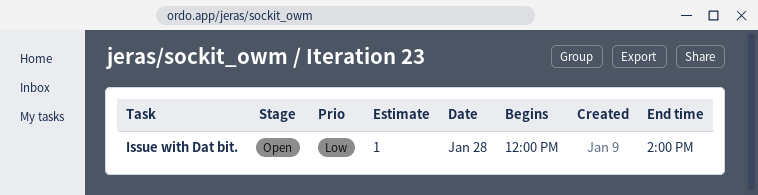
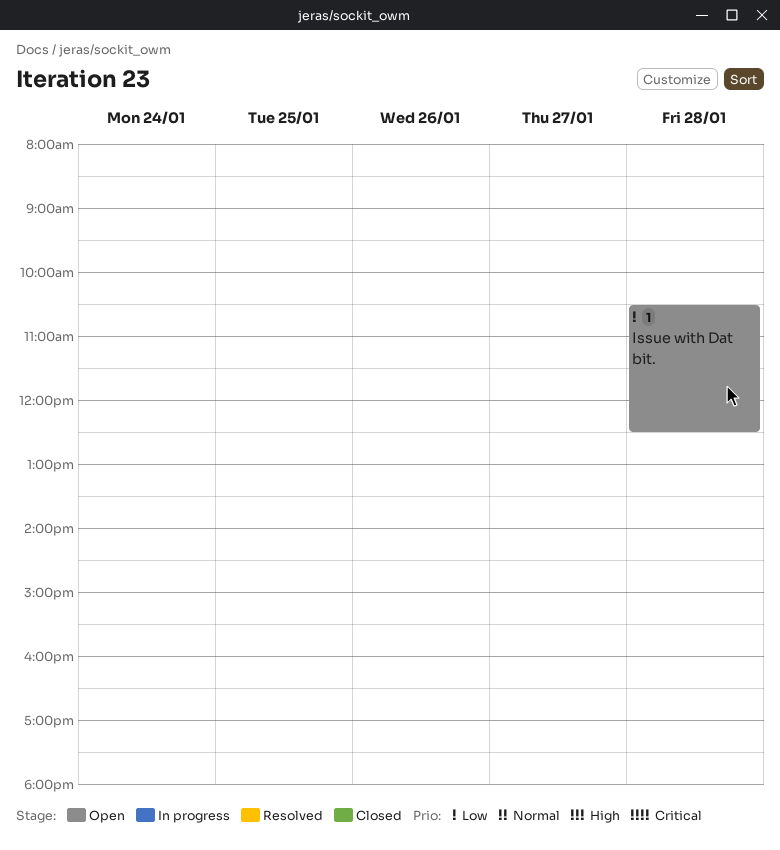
Issue with Dat bit., begins: 12:00 -> 10:30
Issue with Dat bit., ends: 14:00 -> 12:30

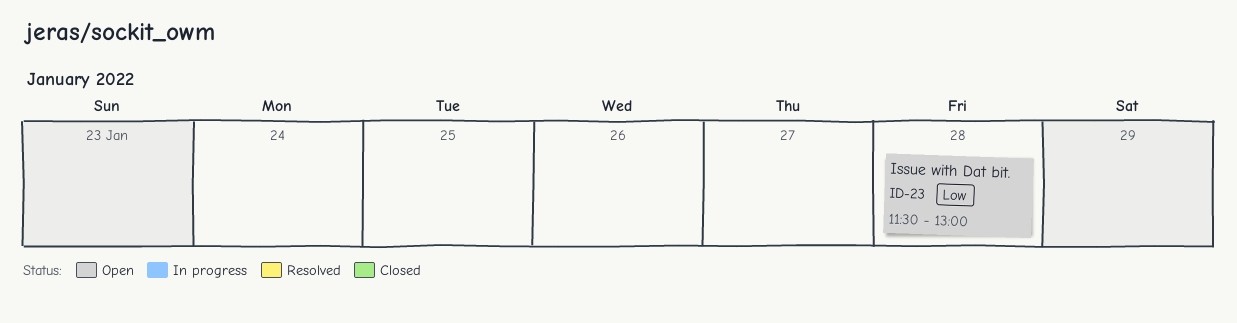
Issue with Dat bit., begins: 10:30 -> 11:30
Issue with Dat bit., ends: 12:30 -> 13:00

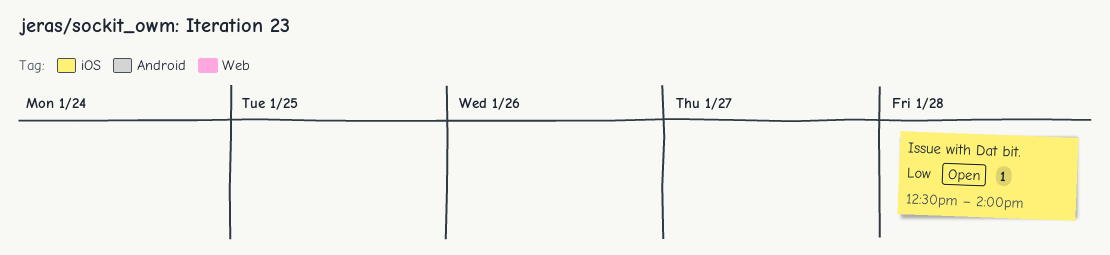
Issue with Dat bit., begins: 11:30 -> 12:30
Issue with Dat bit., ends: 13:00 -> 14:00

